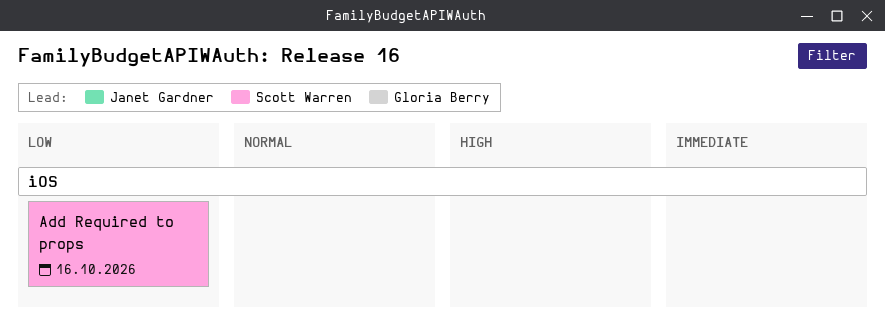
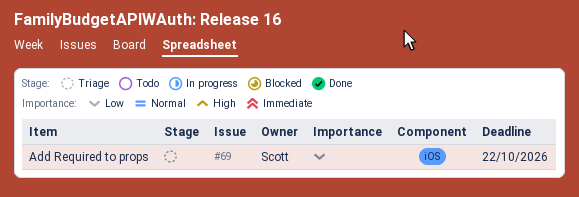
Add Required to props, due: Oct 16 -> Oct 22

